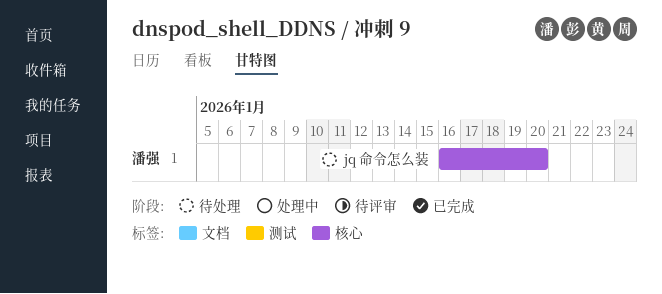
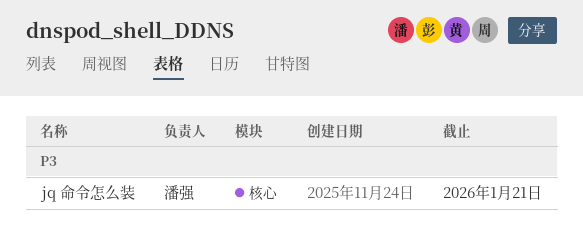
jq 命令怎么装, due: Jan 20 -> Jan 21

